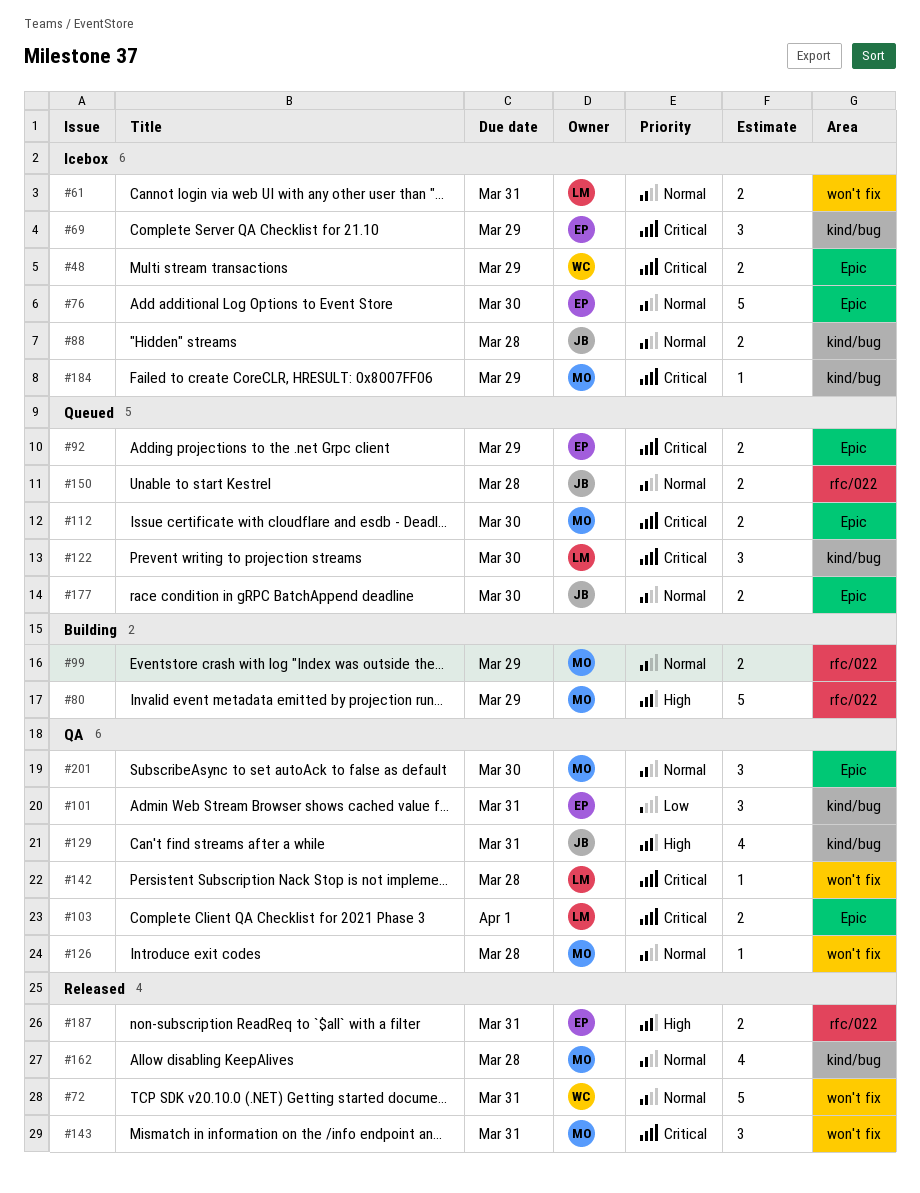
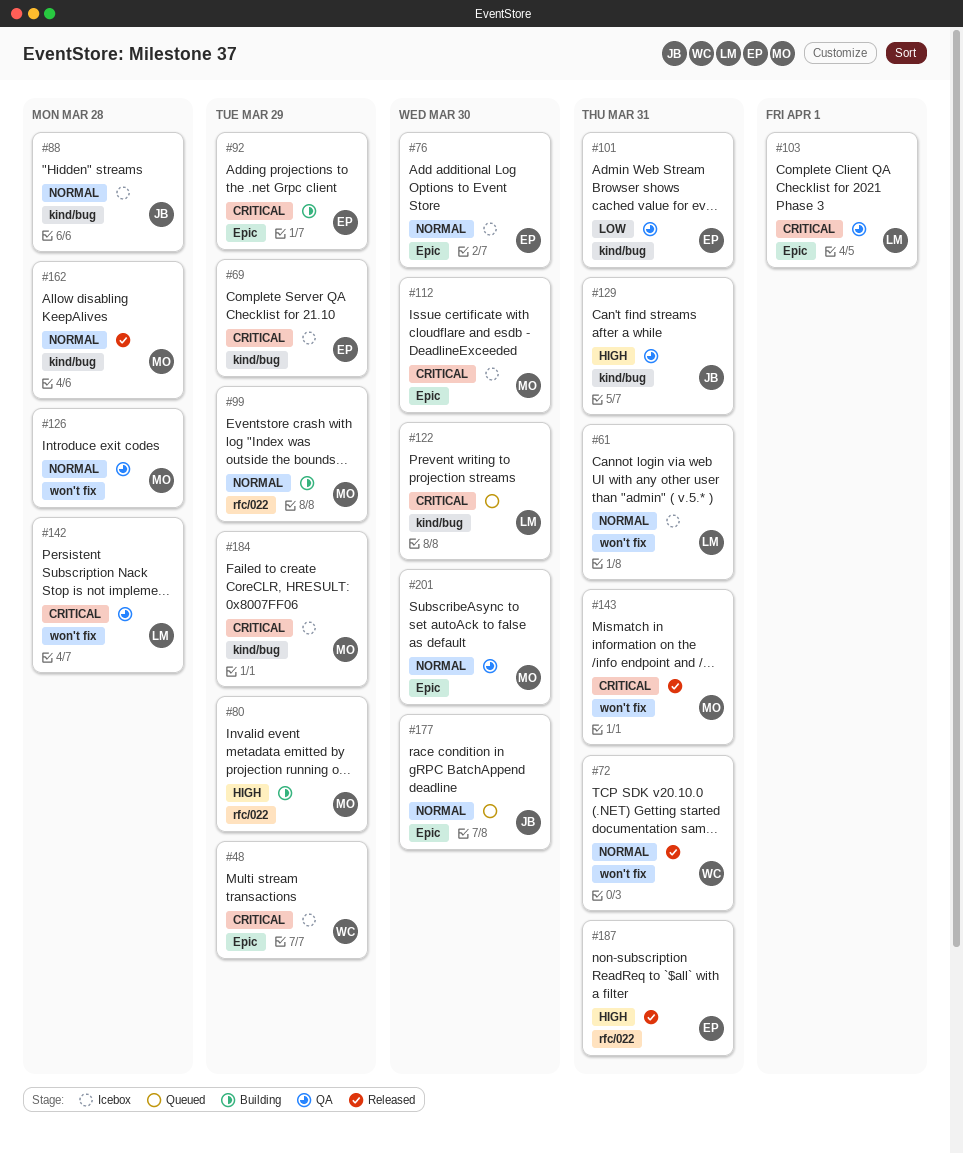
#92, status: Queued -> Building
#112, status: Queued -> Icebox
#150: present -> none

